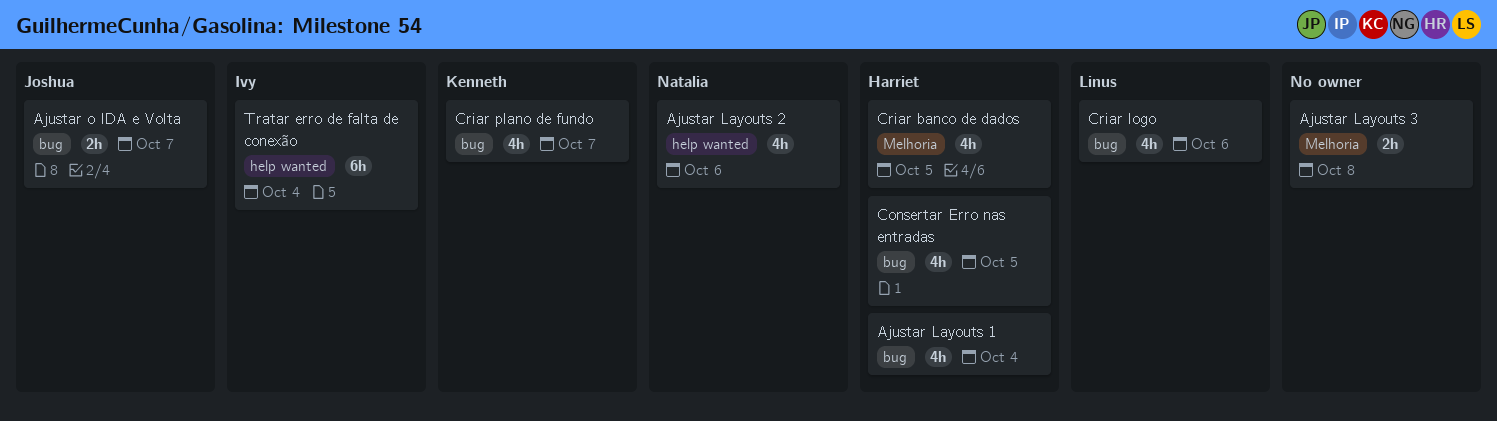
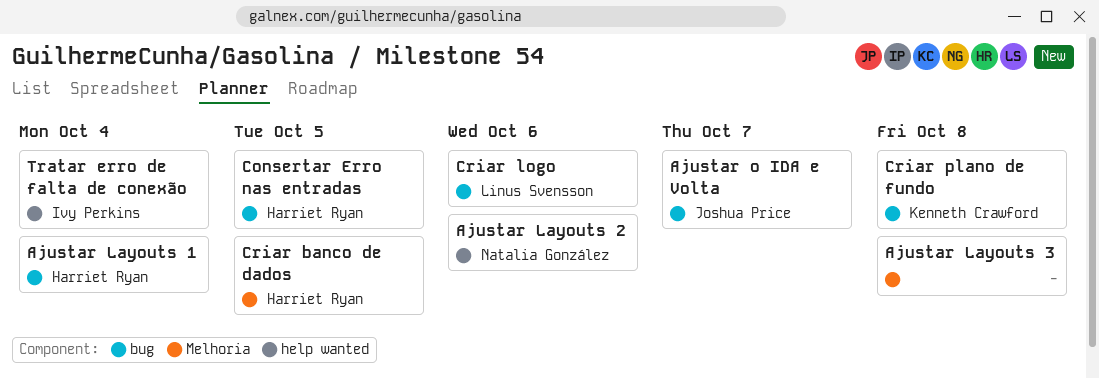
Criar plano de fundo, due: Oct 7 -> Oct 8

